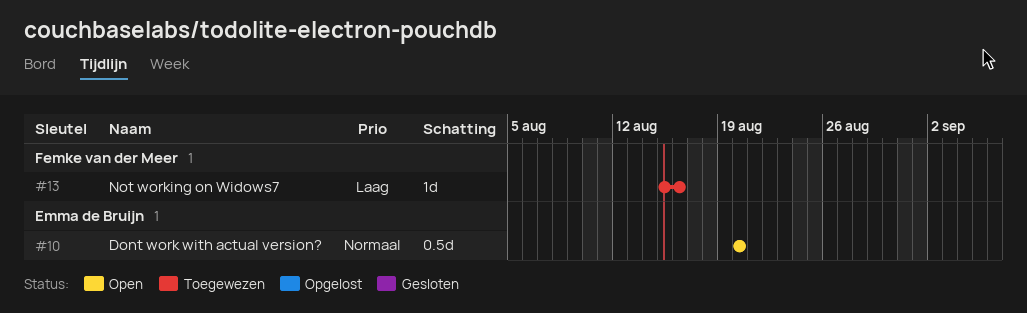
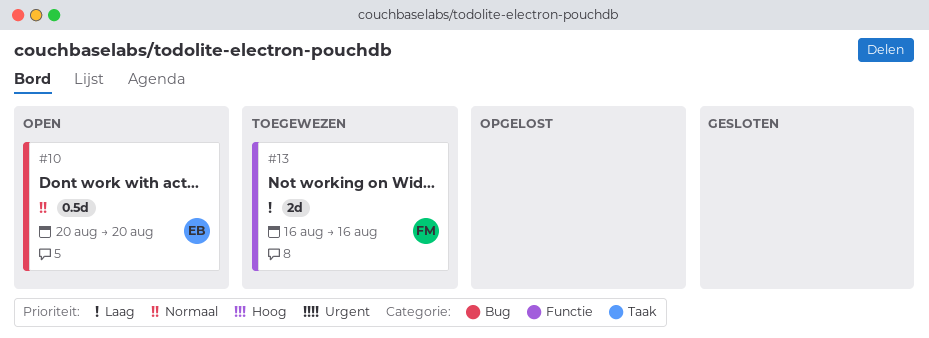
#13, estimate: 1d -> 2d
#13, start: Aug 15 -> Aug 16

